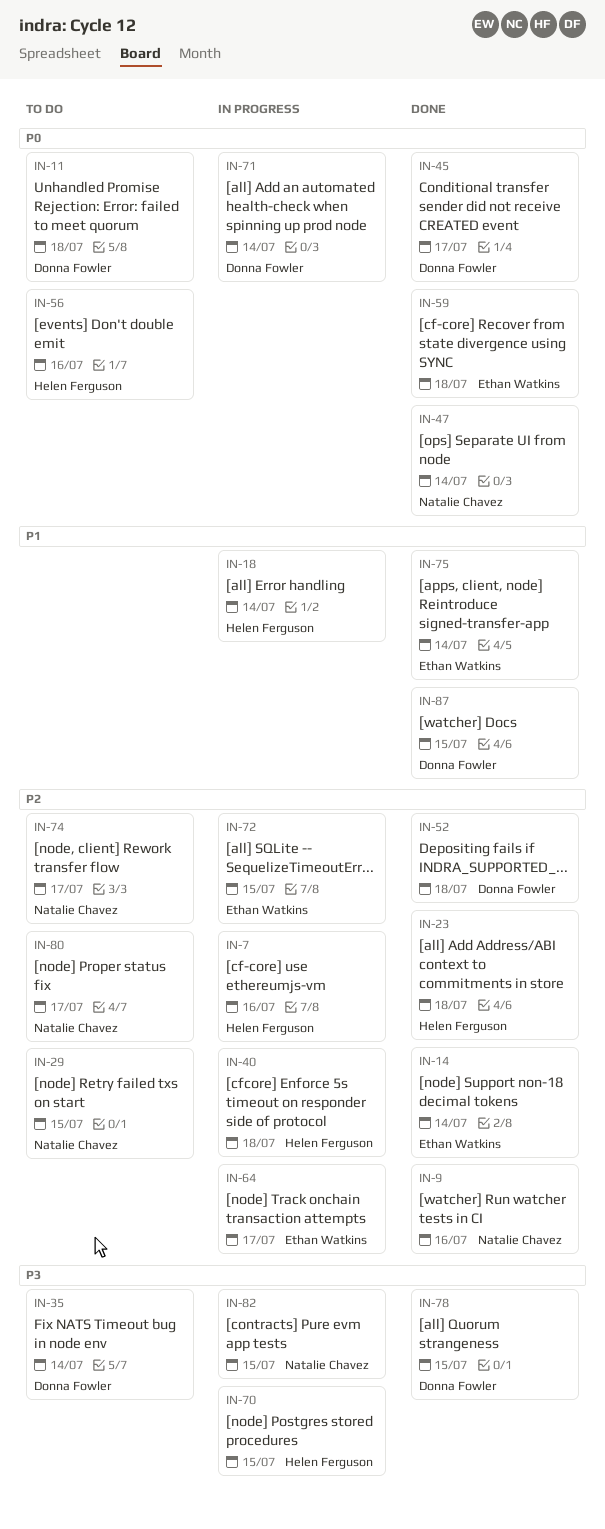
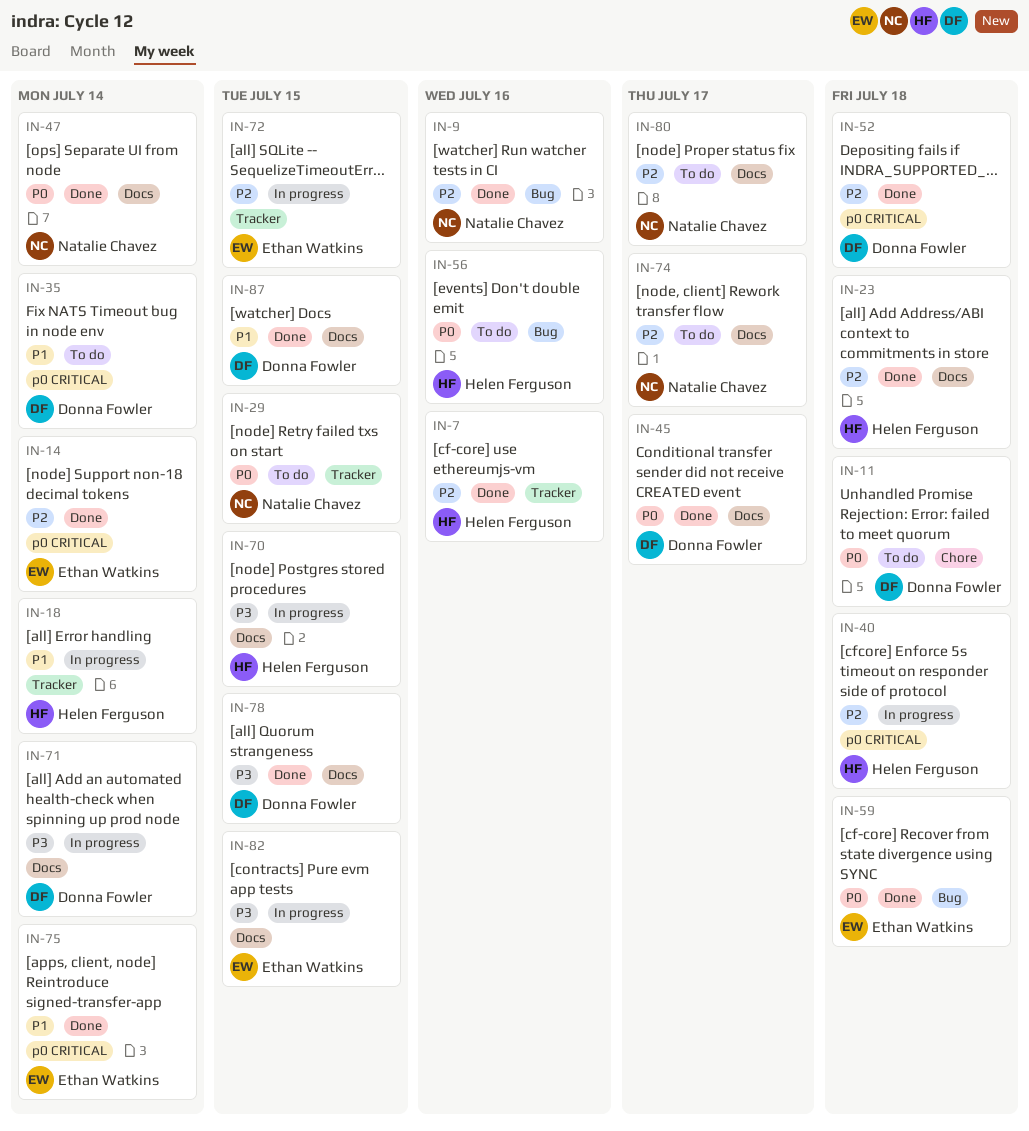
IN-7, status: In progress -> Done
IN-29, priority: P2 -> P0
IN-35, priority: P3 -> P1
IN-64: present -> none
IN-71, priority: P0 -> P3
IN-82, owner: Natalie Chavez -> Ethan Watkins

